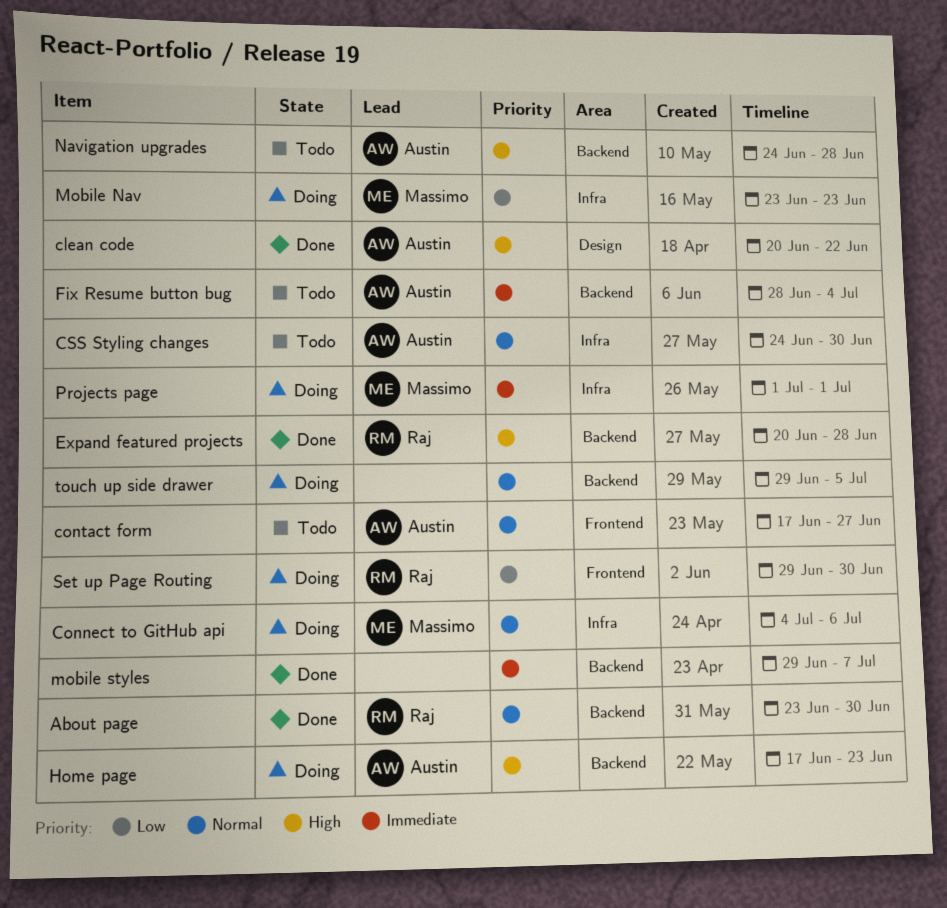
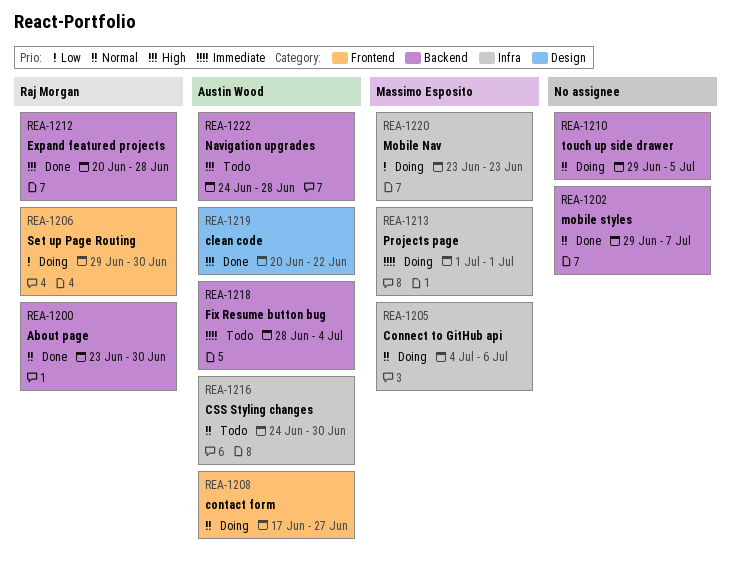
contact form, status: Todo -> Doing
Home page: present -> none
mobile styles, priority: Immediate -> Normal

